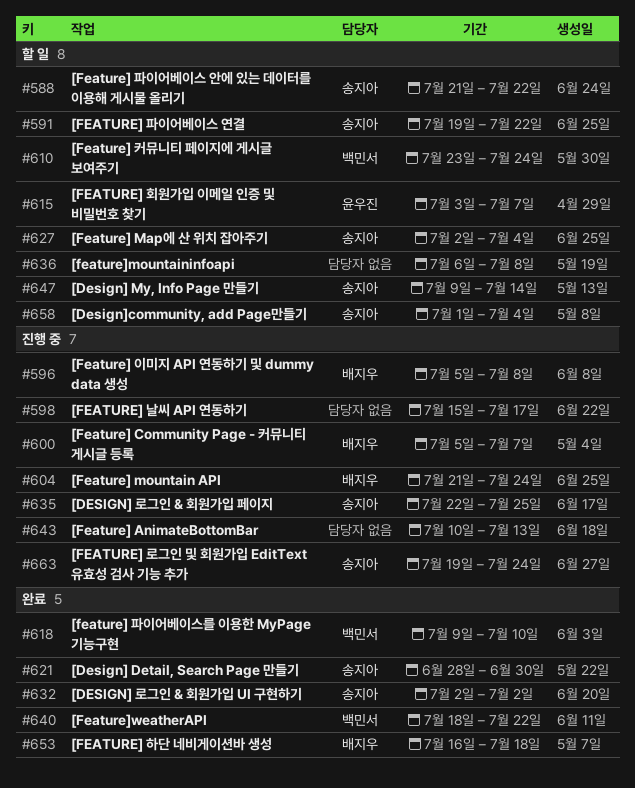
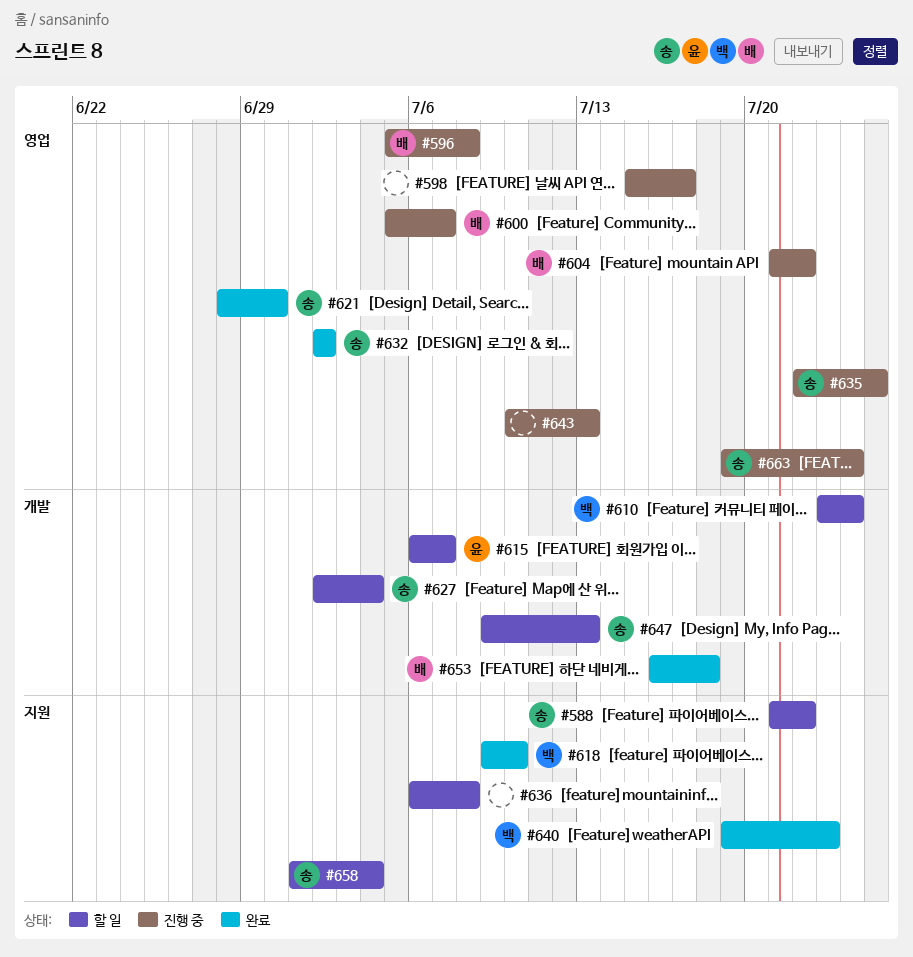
#591: present -> none
#604, due: Jul 24 -> Jul 22
#615, start: Jul 3 -> Jul 6
#640, start: Jul 18 -> Jul 19
#640, due: Jul 22 -> Jul 23
#647, due: Jul 14 -> Jul 13

